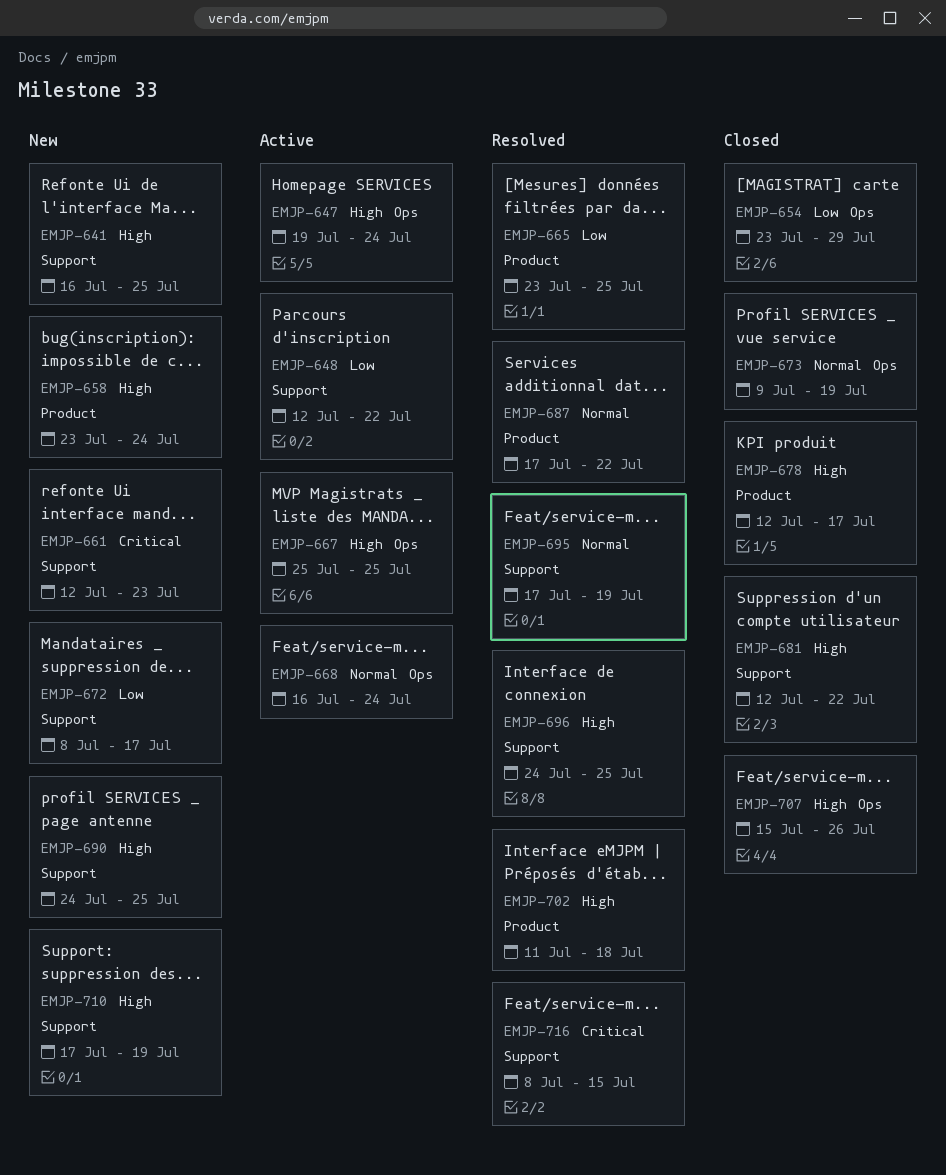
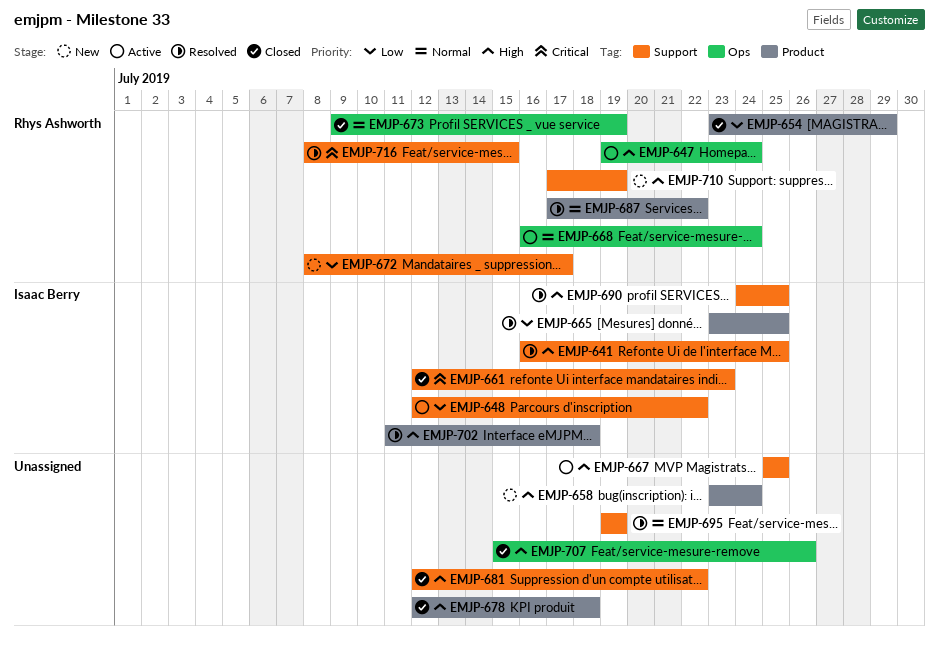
EMJP-641, status: New -> Resolved
EMJP-654, label: Ops -> Product
EMJP-661, status: New -> Closed
EMJP-667, label: Ops -> Support
EMJP-678, due: Jul 17 -> Jul 18
EMJP-690, status: New -> Resolved
EMJP-695, start: Jul 17 -> Jul 19
EMJP-696: present -> none

